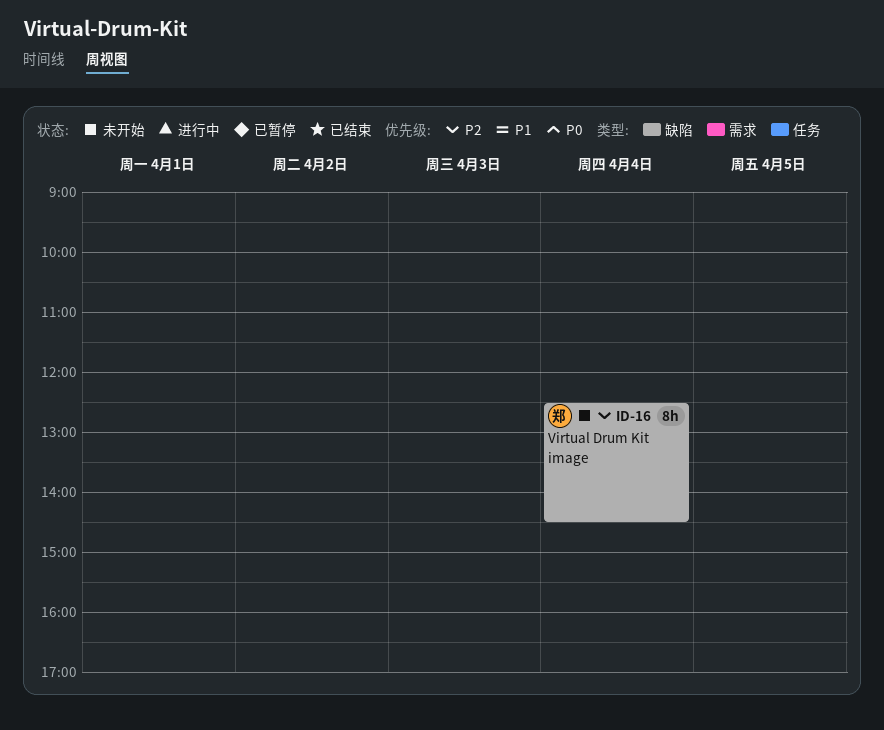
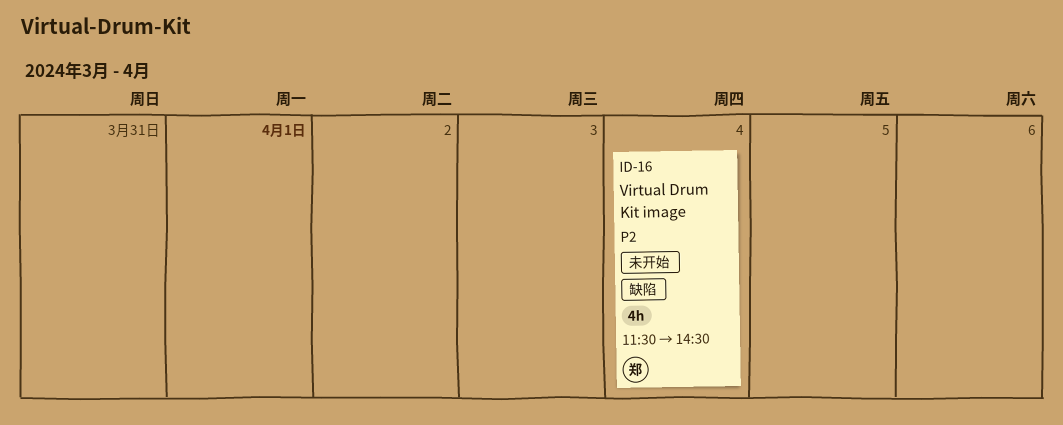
ID-16, estimate: 8h -> 4h
ID-16, begins: 12:30 -> 11:30

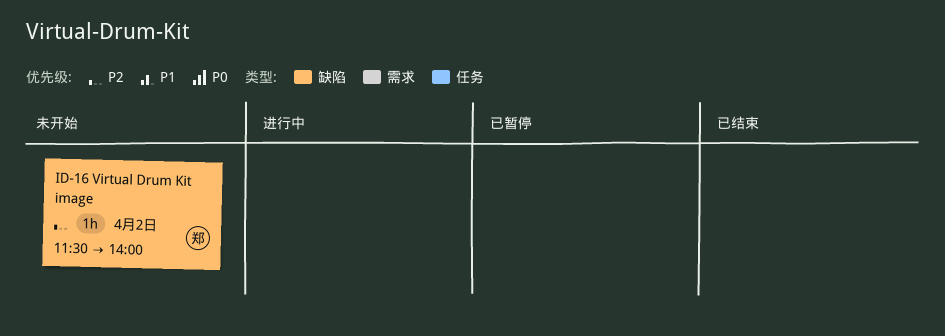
ID-16, estimate: 4h -> 1h
ID-16, day: Apr 4 -> Apr 2
ID-16, ends: 14:30 -> 14:00

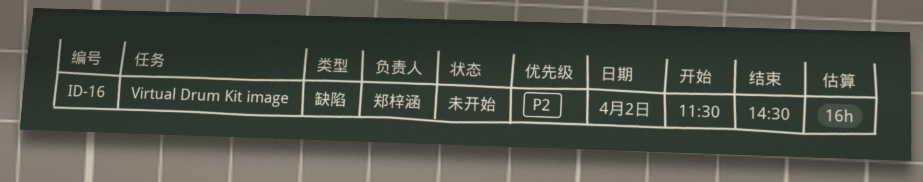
ID-16, estimate: 1h -> 16h
ID-16, ends: 14:00 -> 14:30

